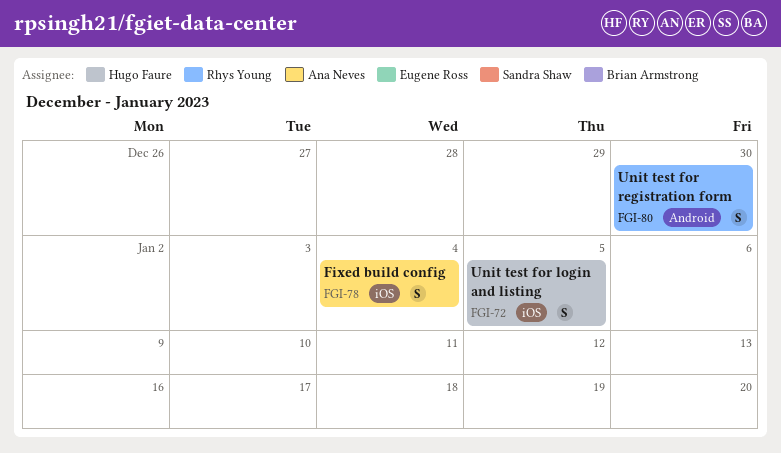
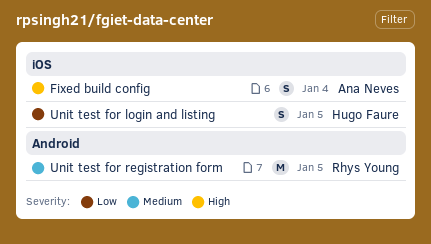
Unit test for registration form, estimate: S -> M
Unit test for registration form, due: Dec 30 -> Jan 5

